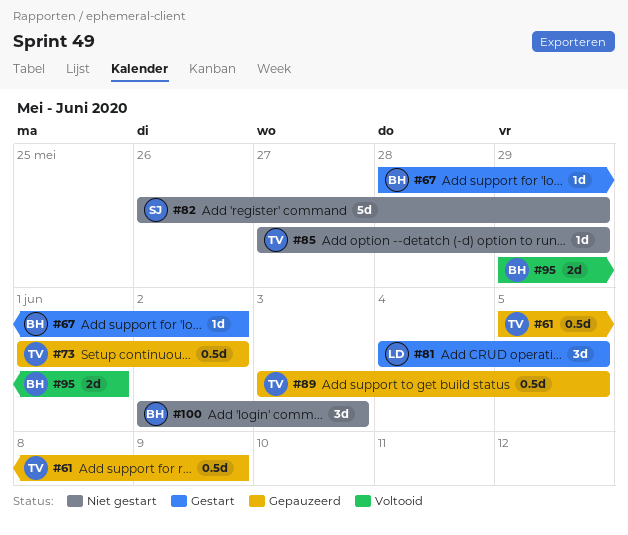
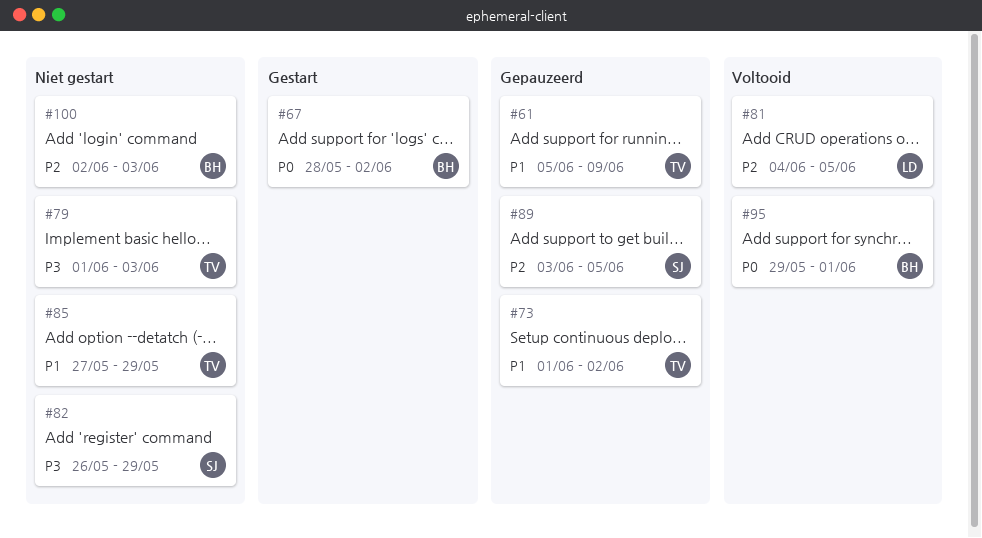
#79: none -> present
#81, status: Gestart -> Voltooid
#89, owner: TV -> SJ

